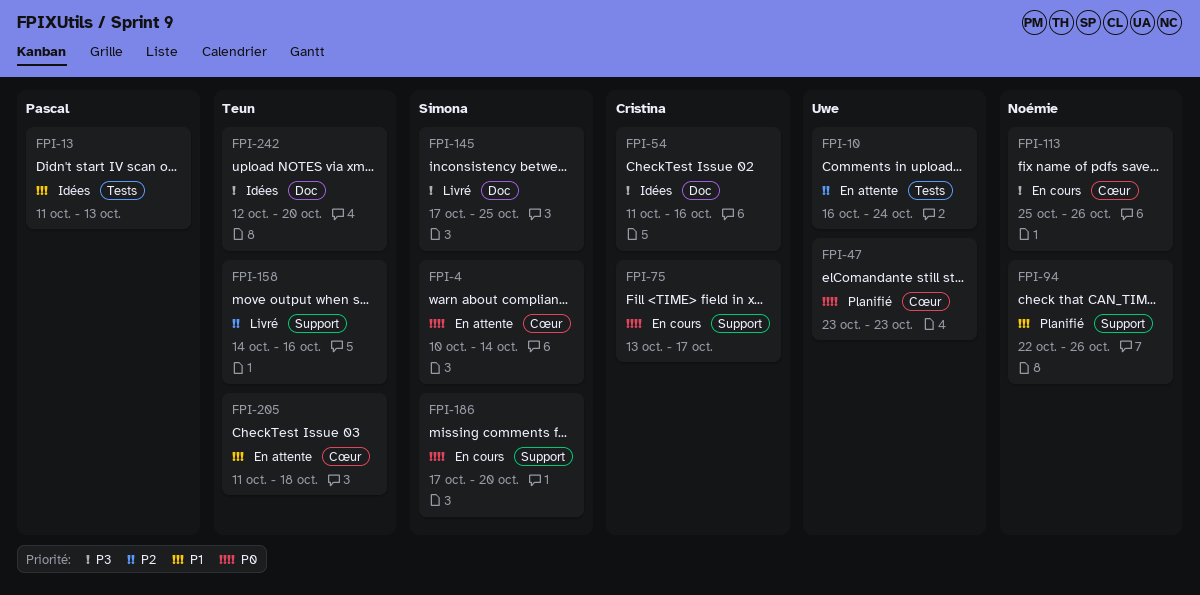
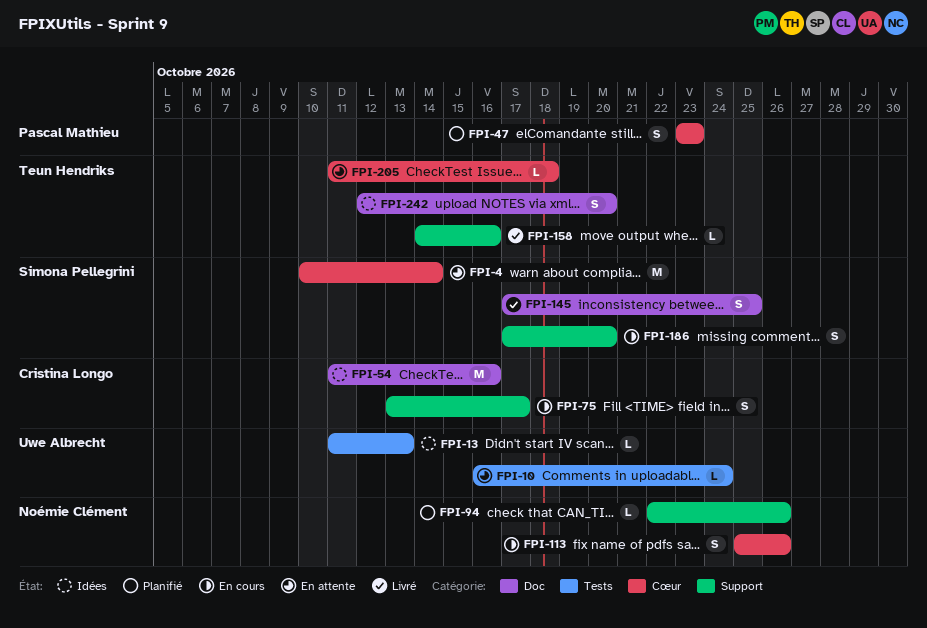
FPI-13, owner: Pascal Mathieu -> Uwe Albrecht
FPI-47, owner: Uwe Albrecht -> Pascal Mathieu

